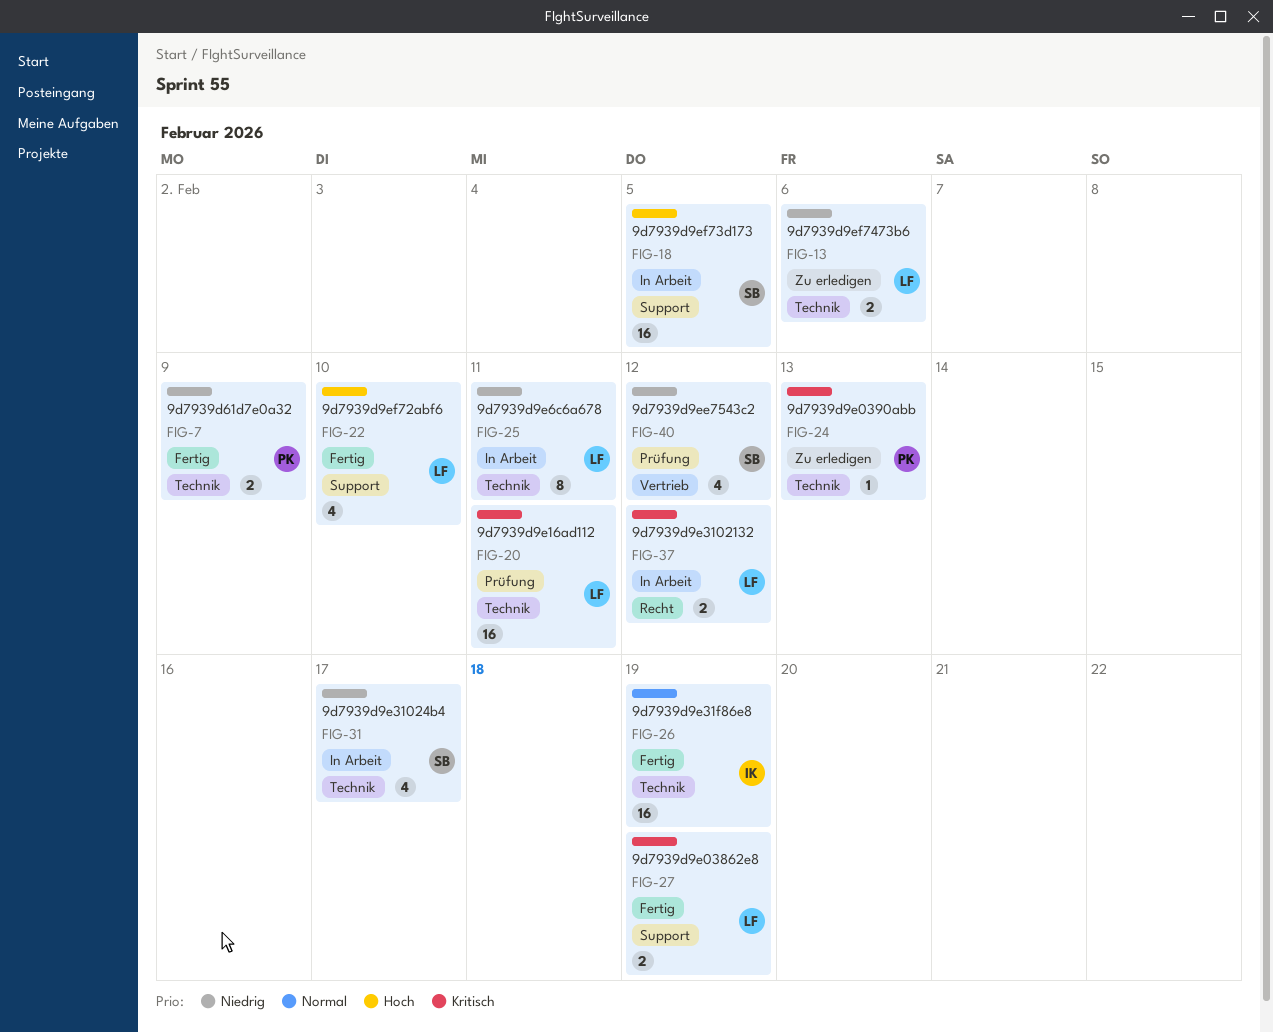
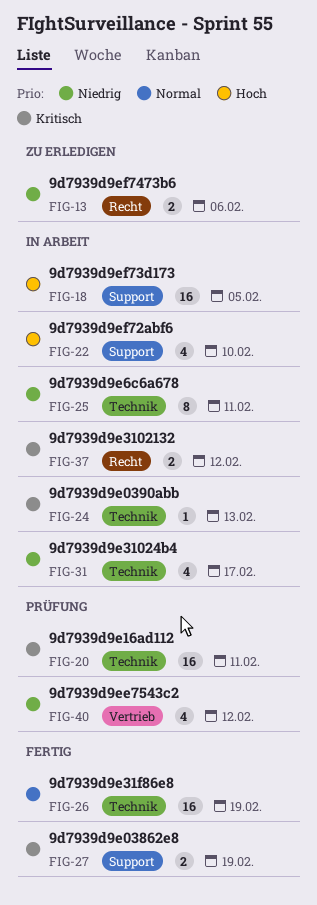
FIG-7: present -> none
FIG-13, label: Technik -> Recht
FIG-22, status: Fertig -> In Arbeit
FIG-24, status: Zu erledigen -> In Arbeit

